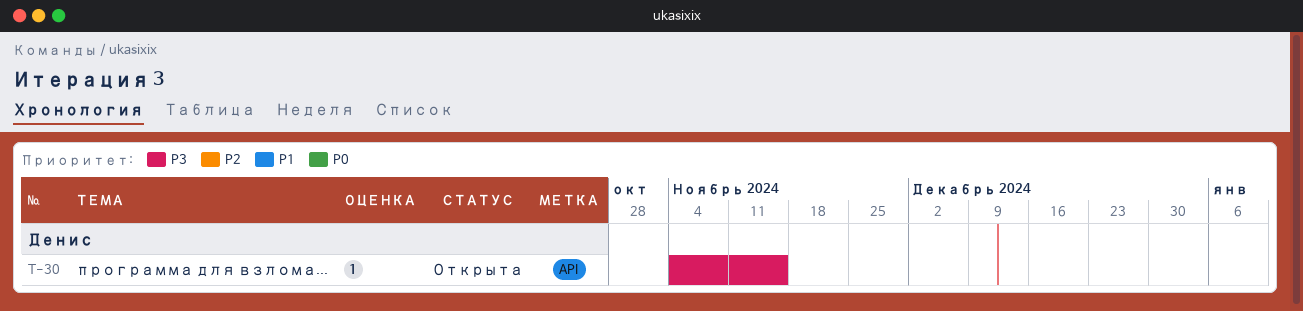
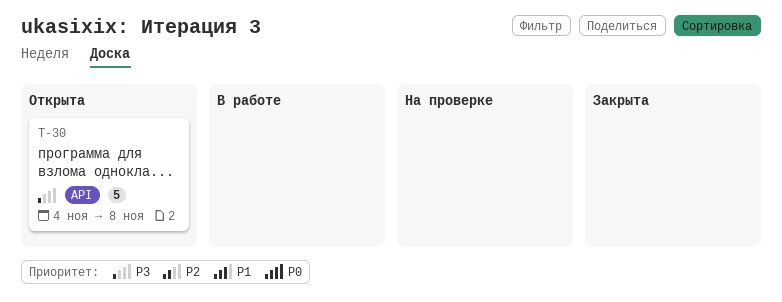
T-30, estimate: 1 -> 5
T-30, due: Nov 15 -> Nov 8

